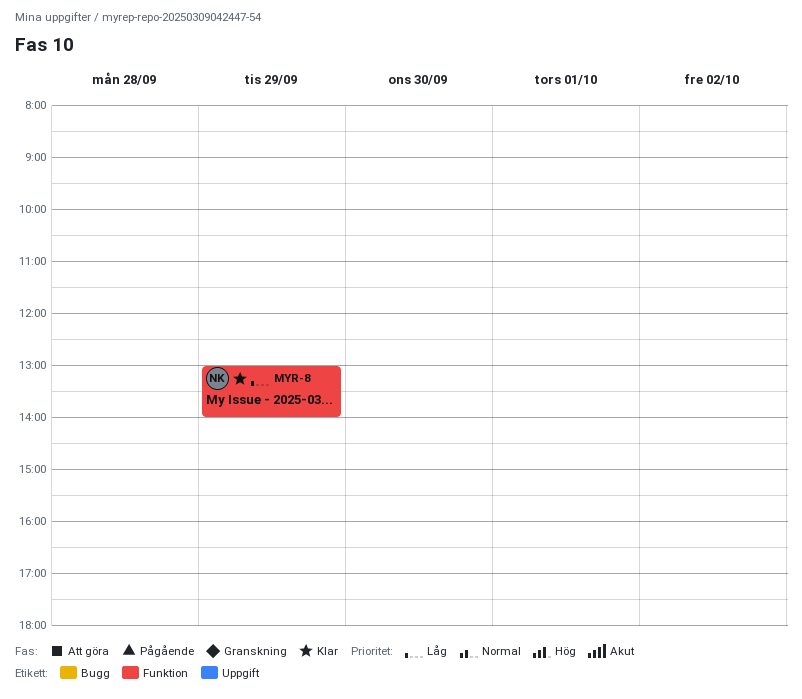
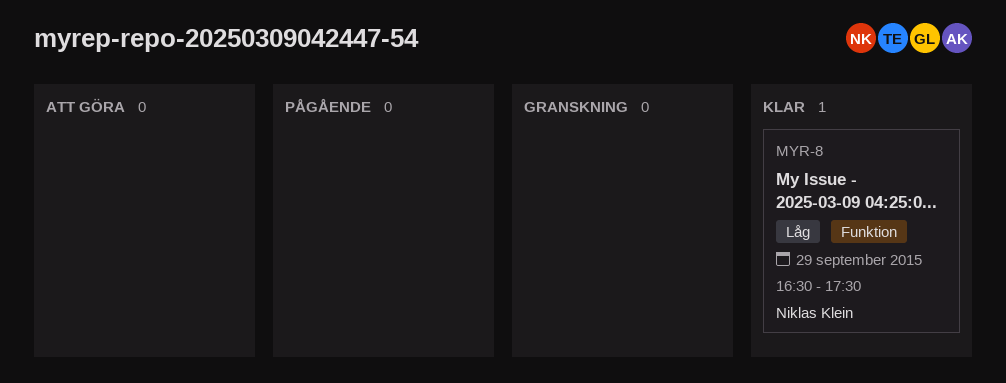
MYR-8, begins: 13:00 -> 16:30
MYR-8, ends: 14:00 -> 17:30

